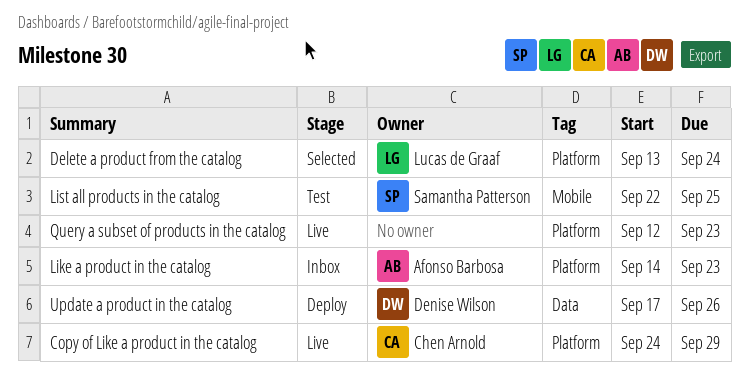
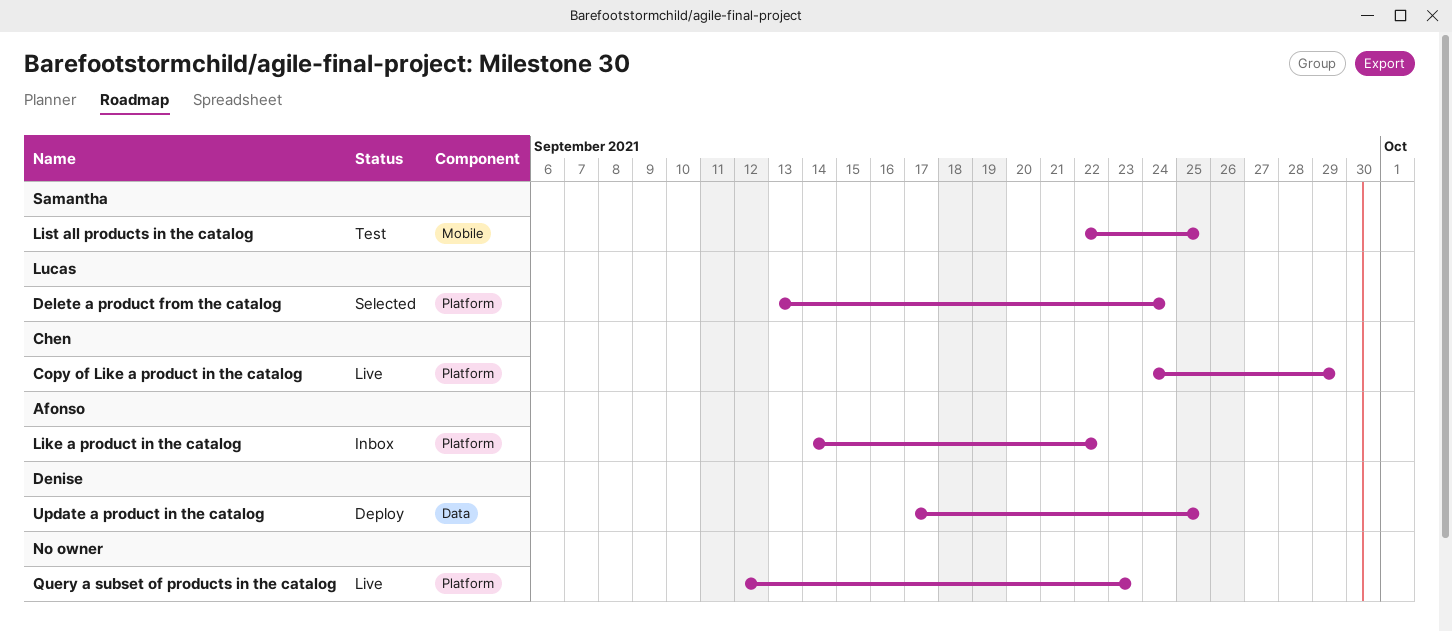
Like a product in the catalog, due: Sep 23 -> Sep 22
Update a product in the catalog, due: Sep 26 -> Sep 25

